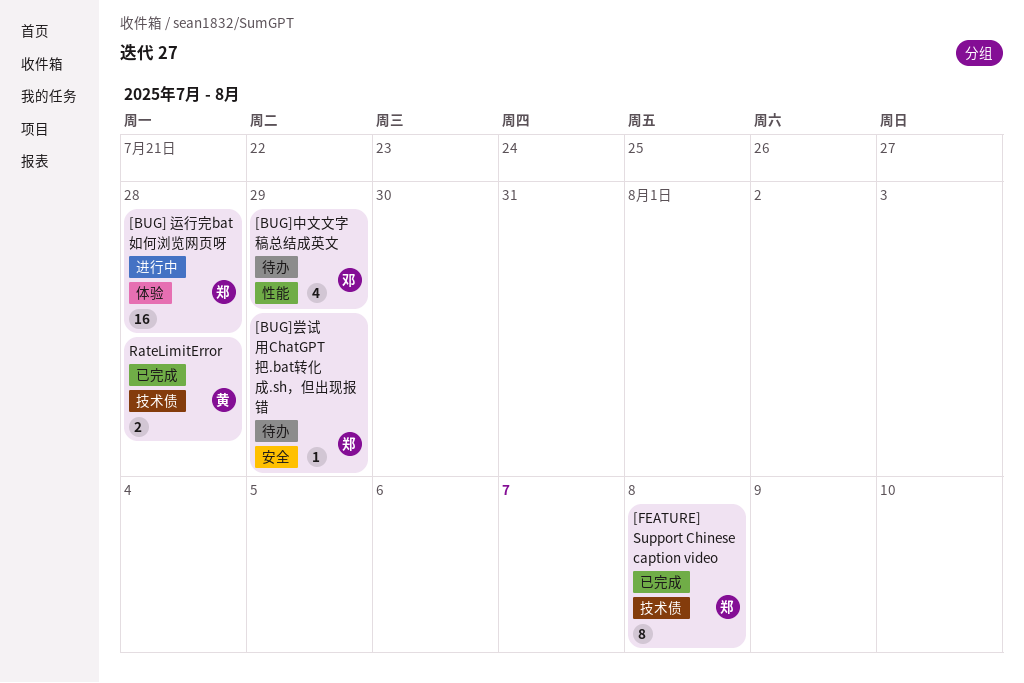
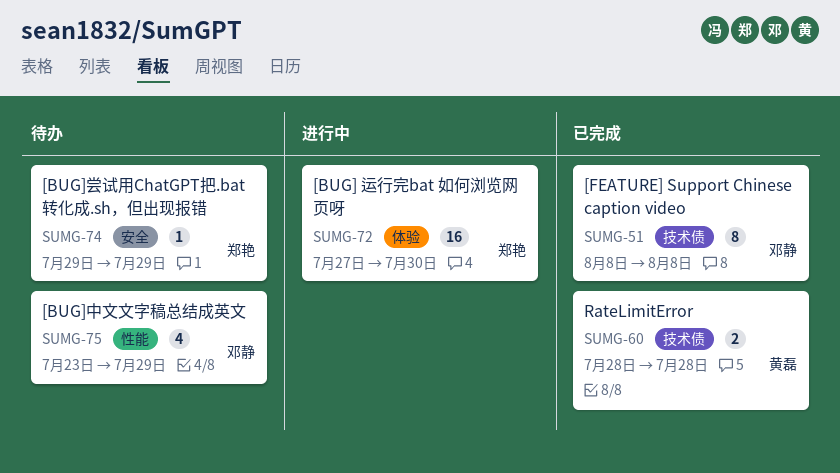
[BUG] 运行完bat 如何浏览网页呀, due: Jul 28 -> Jul 30
[FEATURE] Support Chinese caption video, owner: 郑艳 -> 邓静

